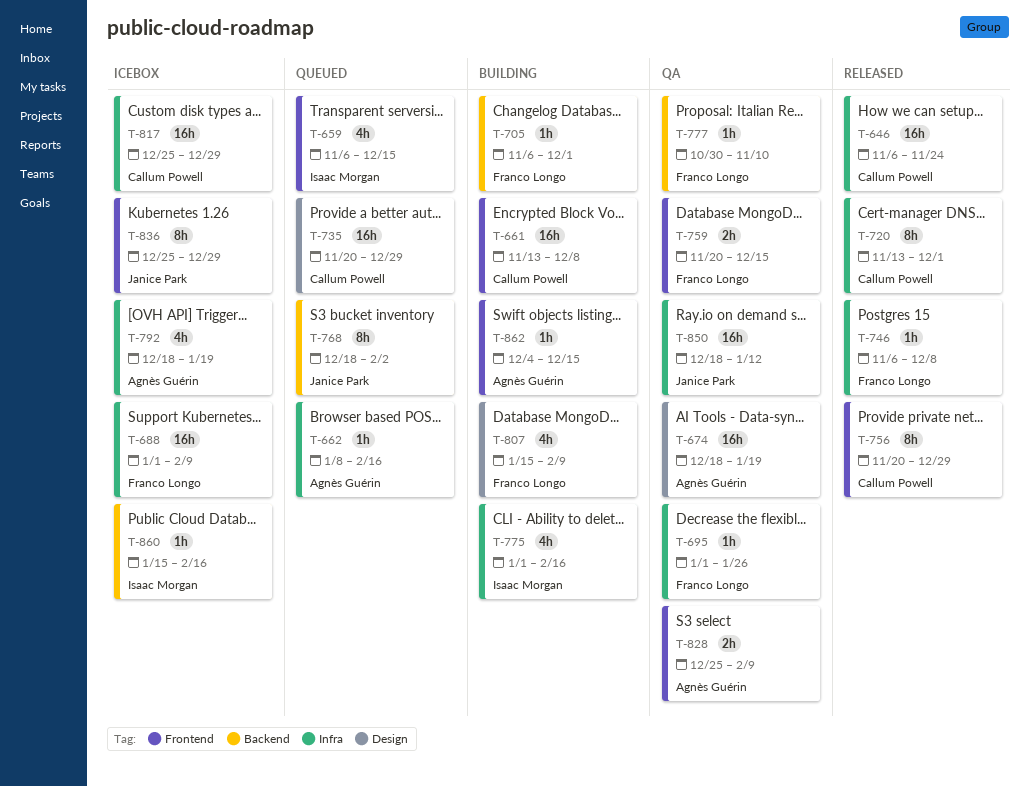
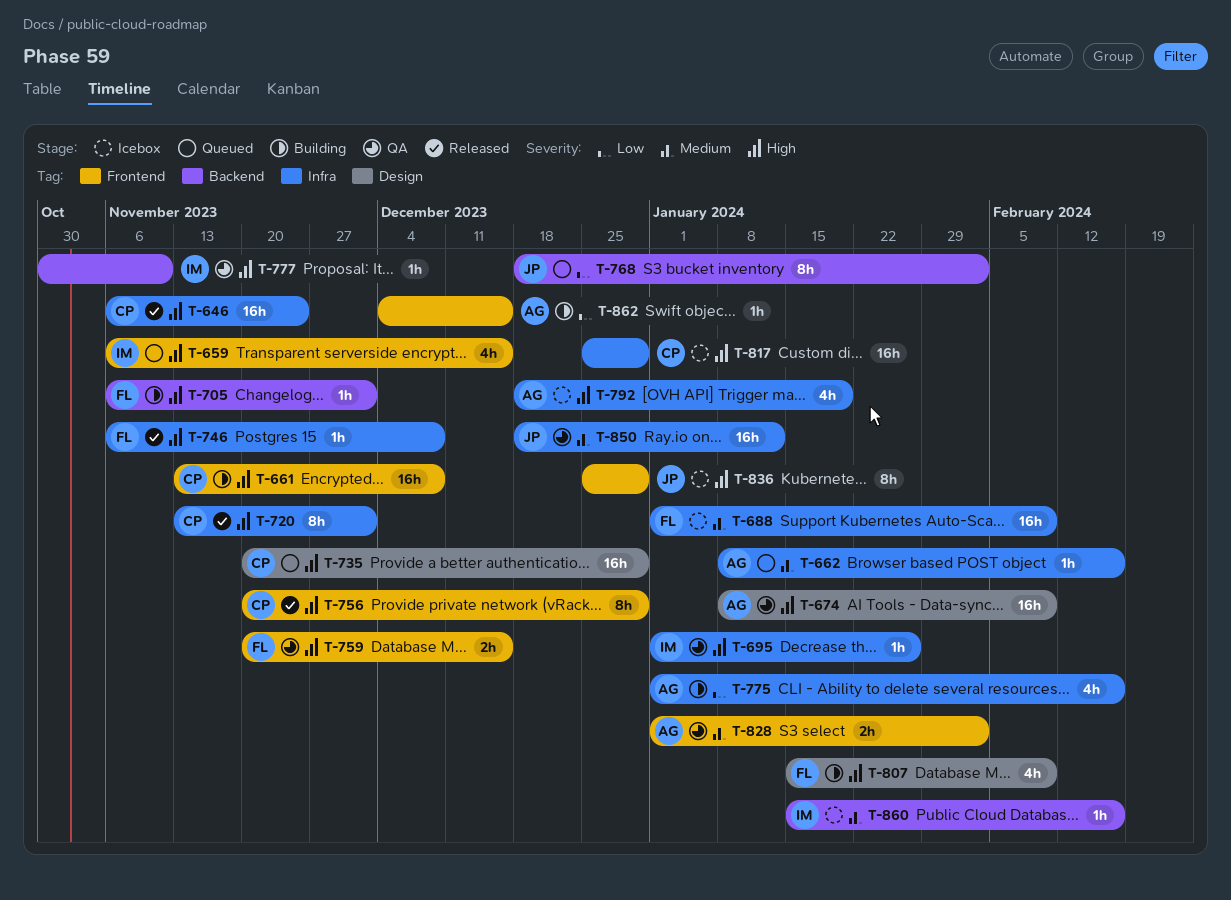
T-674, start: Dec 18 -> Jan 8
T-674, due: Jan 19 -> Feb 9
T-695, owner: Franco Longo -> Isaac Morgan
T-775, owner: Isaac Morgan -> Agnès Guérin
T-777, owner: Franco Longo -> Isaac Morgan
T-828, start: Dec 25 -> Jan 1
T-828, due: Feb 9 -> Feb 2

